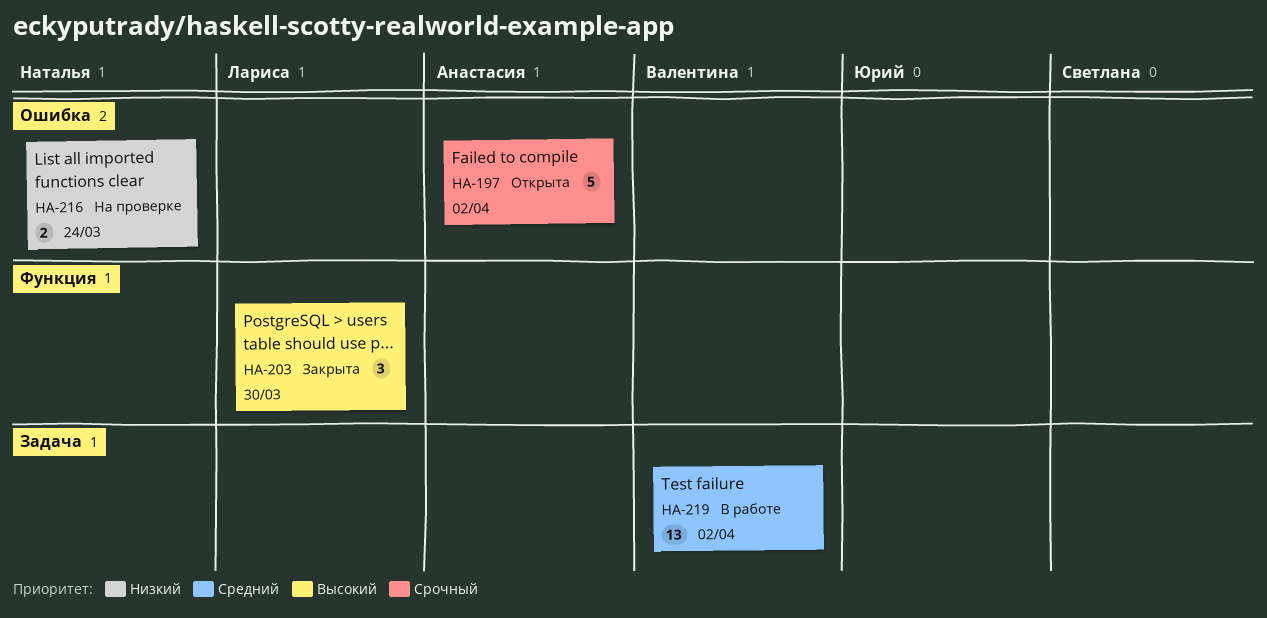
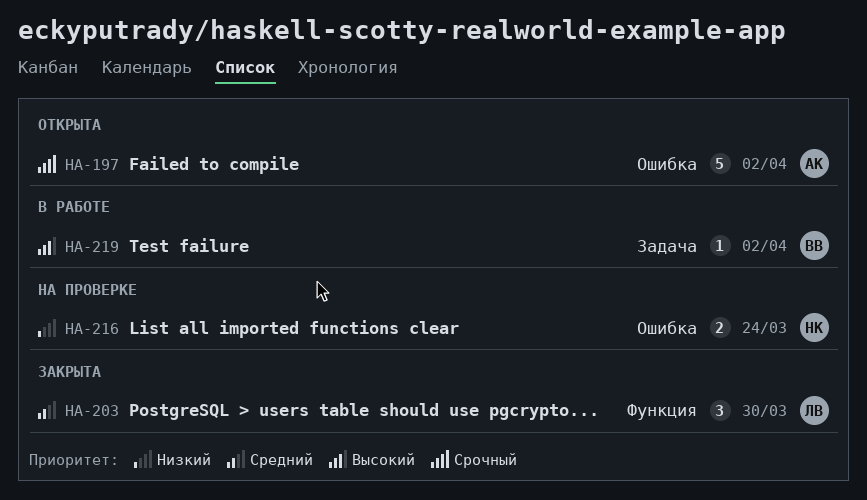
HA-203, priority: Высокий -> Средний
HA-219, priority: Средний -> Высокий
HA-219, estimate: 13 -> 1

